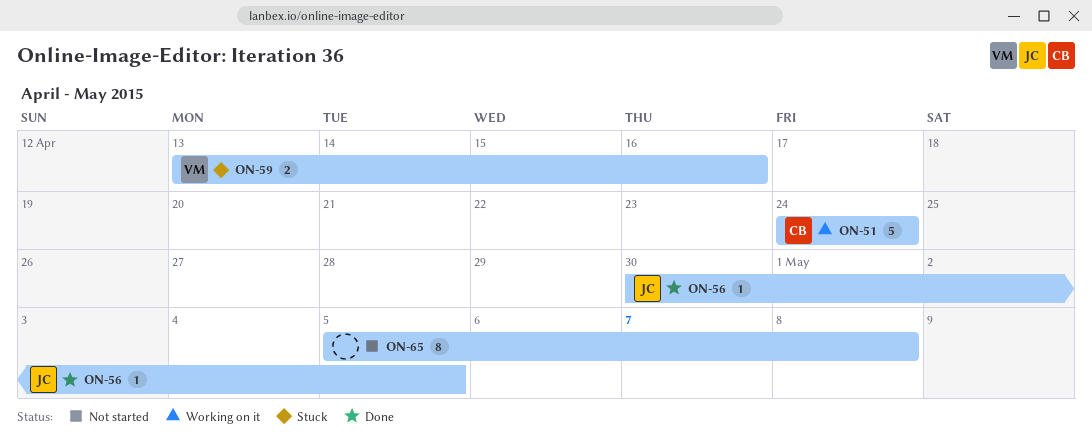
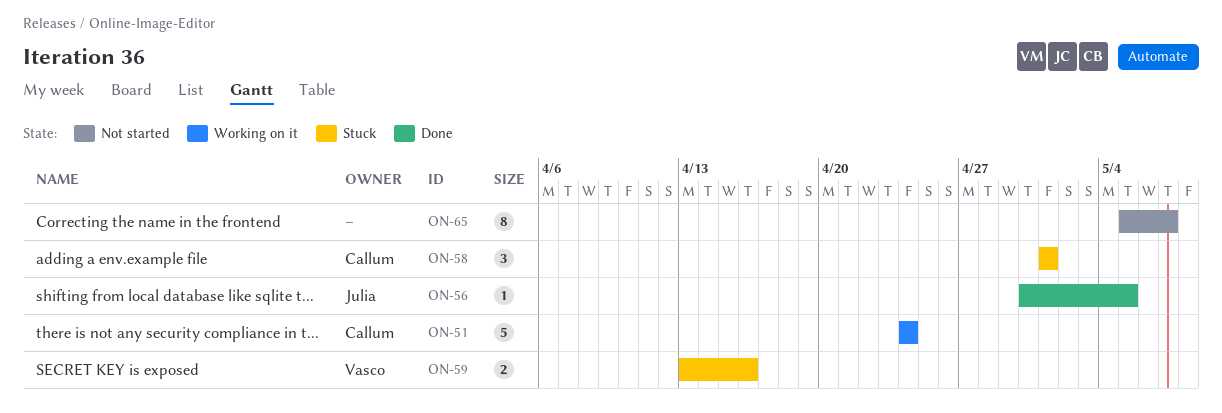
ON-58: none -> present
ON-65, due: May 8 -> May 7

